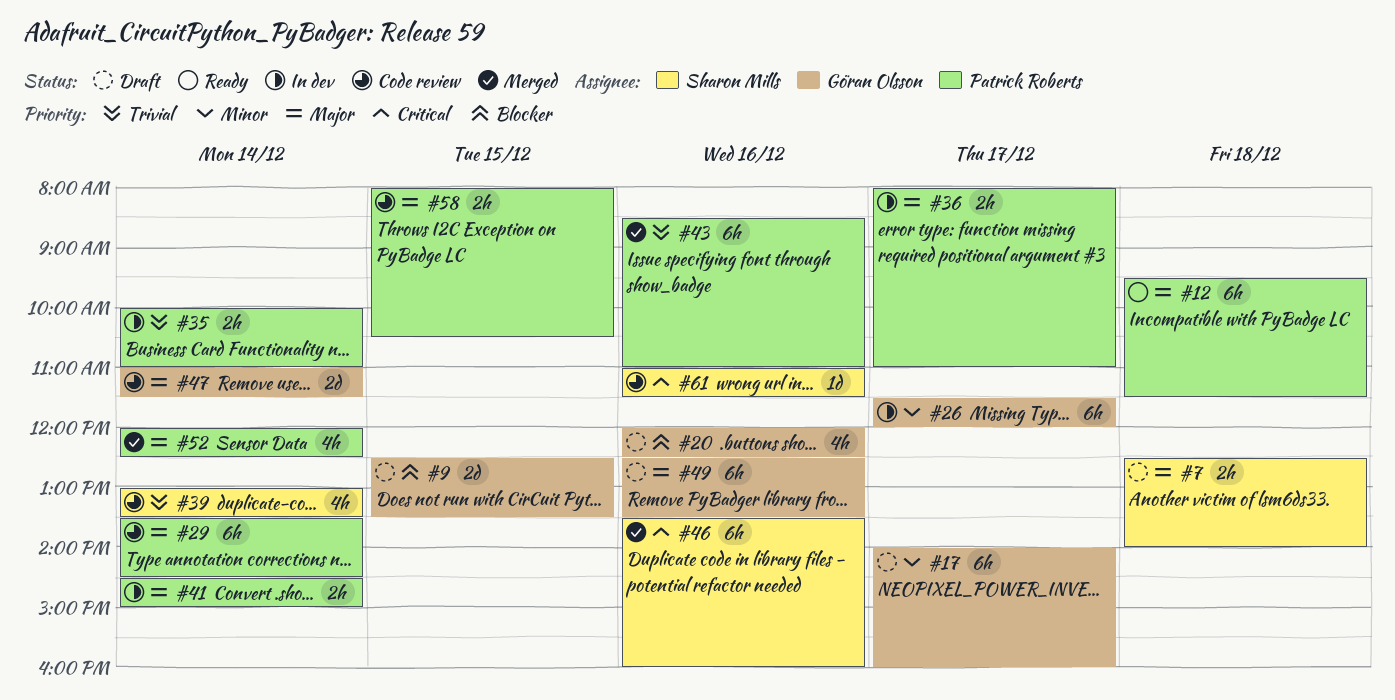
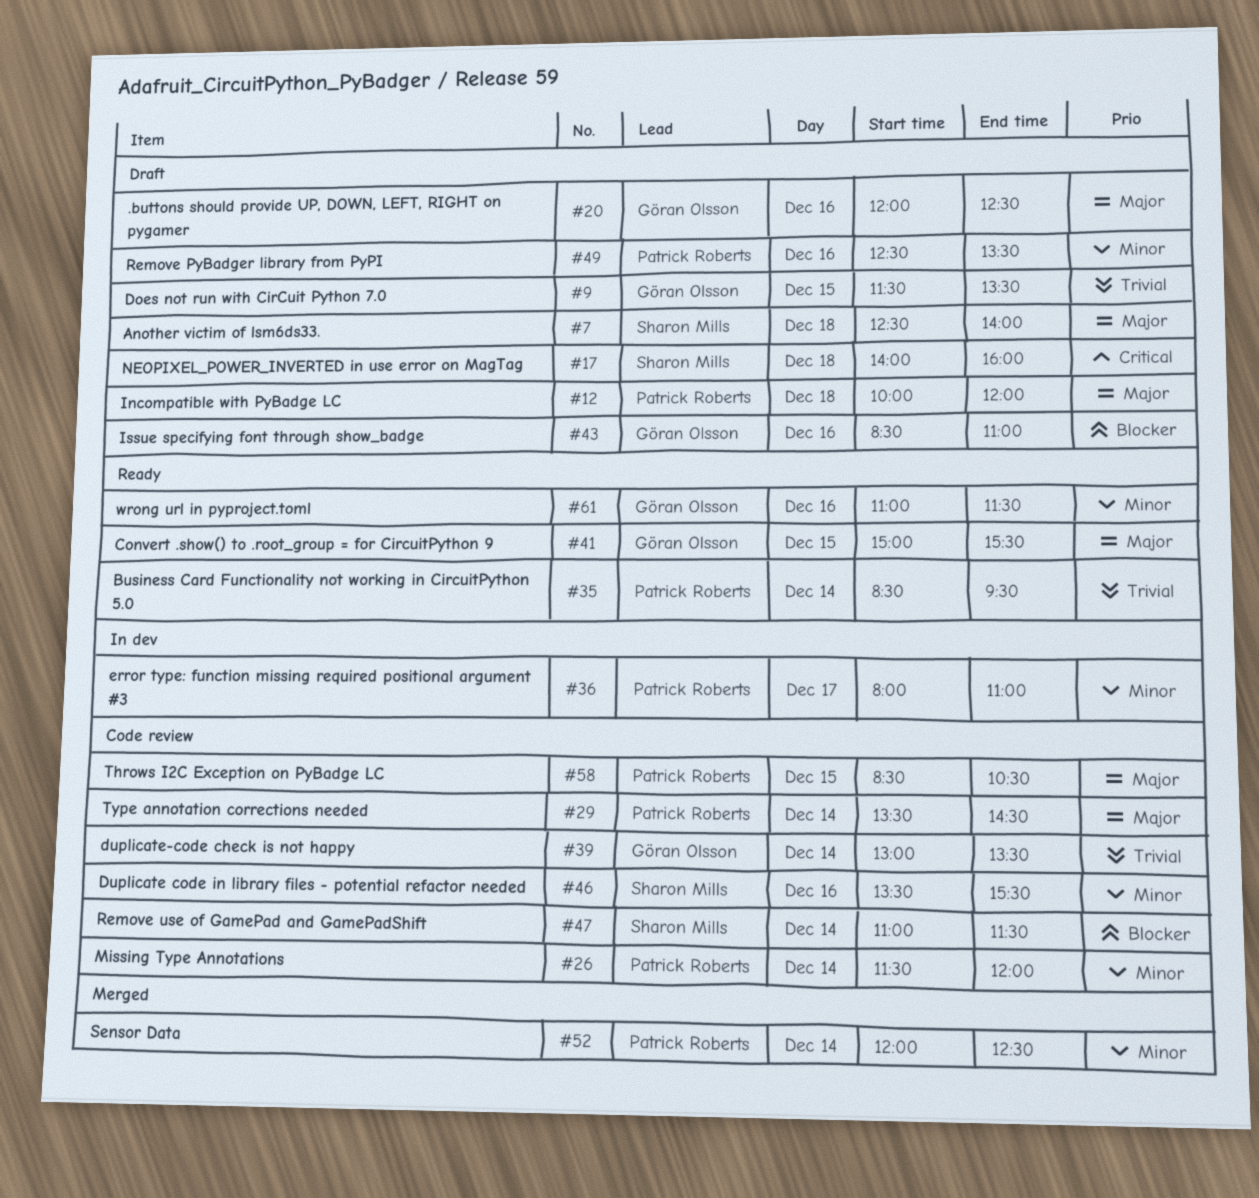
#9, priority: Blocker -> Trivial
#9, begins: 12:30 -> 11:30
#12, status: Ready -> Draft
#12, begins: 09:30 -> 10:00
#12, ends: 11:30 -> 12:00
#17, owner: Göran Olsson -> Sharon Mills
#17, priority: Minor -> Critical
#17, day: Dec 17 -> Dec 18
#20, priority: Blocker -> Major
#26, status: In dev -> Code review
#26, owner: Göran Olsson -> Patrick Roberts
#26, day: Dec 17 -> Dec 14
#35, status: In dev -> Ready
#35, begins: 10:00 -> 08:30
#35, ends: 11:00 -> 09:30
#36, priority: Major -> Minor
#39, owner: Sharon Mills -> Göran Olsson
#41, status: In dev -> Ready
#41, owner: Patrick Roberts -> Göran Olsson
#41, day: Dec 14 -> Dec 15
#41, begins: 14:30 -> 15:00
#41, ends: 15:00 -> 15:30
#43, status: Merged -> Draft
#43, owner: Patrick Roberts -> Göran Olsson
#43, priority: Trivial -> Blocker
#46, status: Merged -> Code review
#46, priority: Critical -> Minor
#46, ends: 16:00 -> 15:30
#47, owner: Göran Olsson -> Sharon Mills
#47, priority: Major -> Blocker
#49, owner: Göran Olsson -> Patrick Roberts
#49, priority: Major -> Minor
#52, priority: Major -> Minor
#58, begins: 08:00 -> 08:30
#61, status: Code review -> Ready
#61, owner: Sharon Mills -> Göran Olsson
#61, priority: Critical -> Minor

